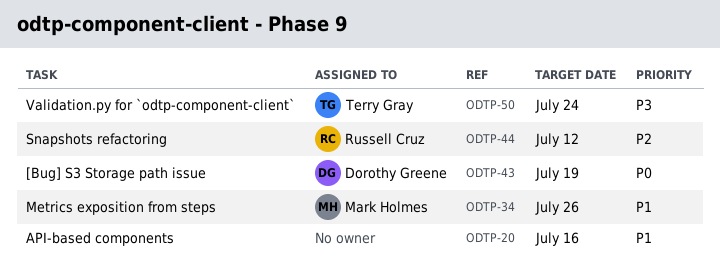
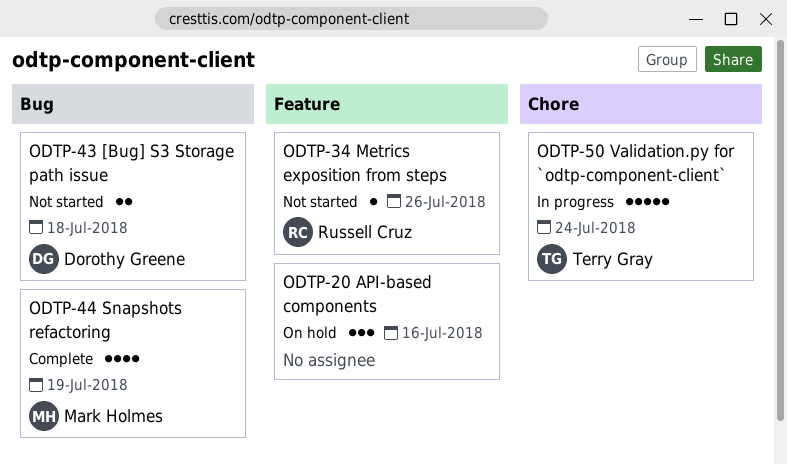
ODTP-34, owner: Mark Holmes -> Russell Cruz
ODTP-43, due: Jul 19 -> Jul 18
ODTP-44, owner: Russell Cruz -> Mark Holmes
ODTP-44, due: Jul 12 -> Jul 19

